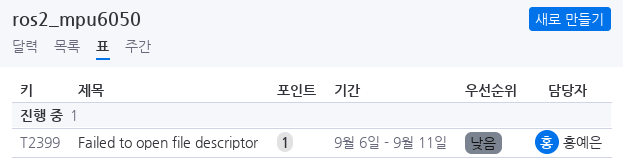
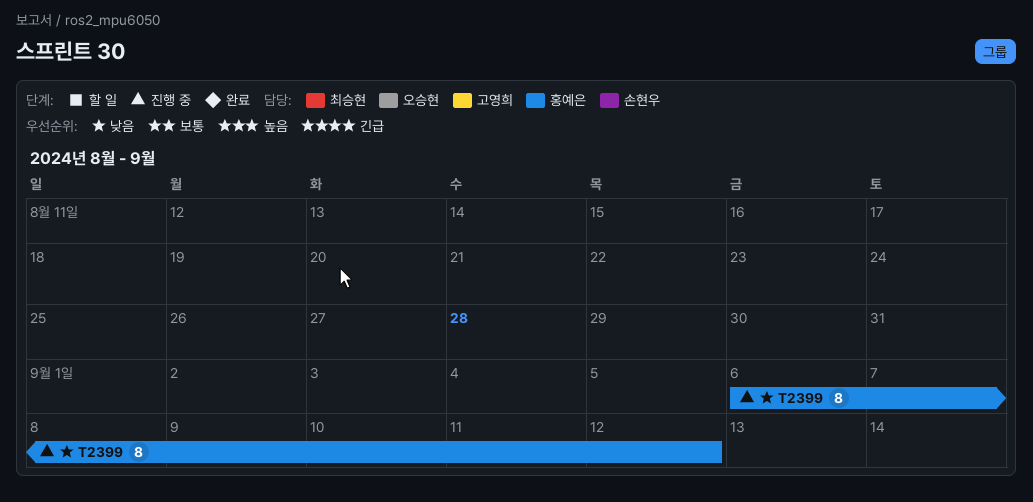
T2399, estimate: 1 -> 8
T2399, due: Sep 11 -> Sep 12

